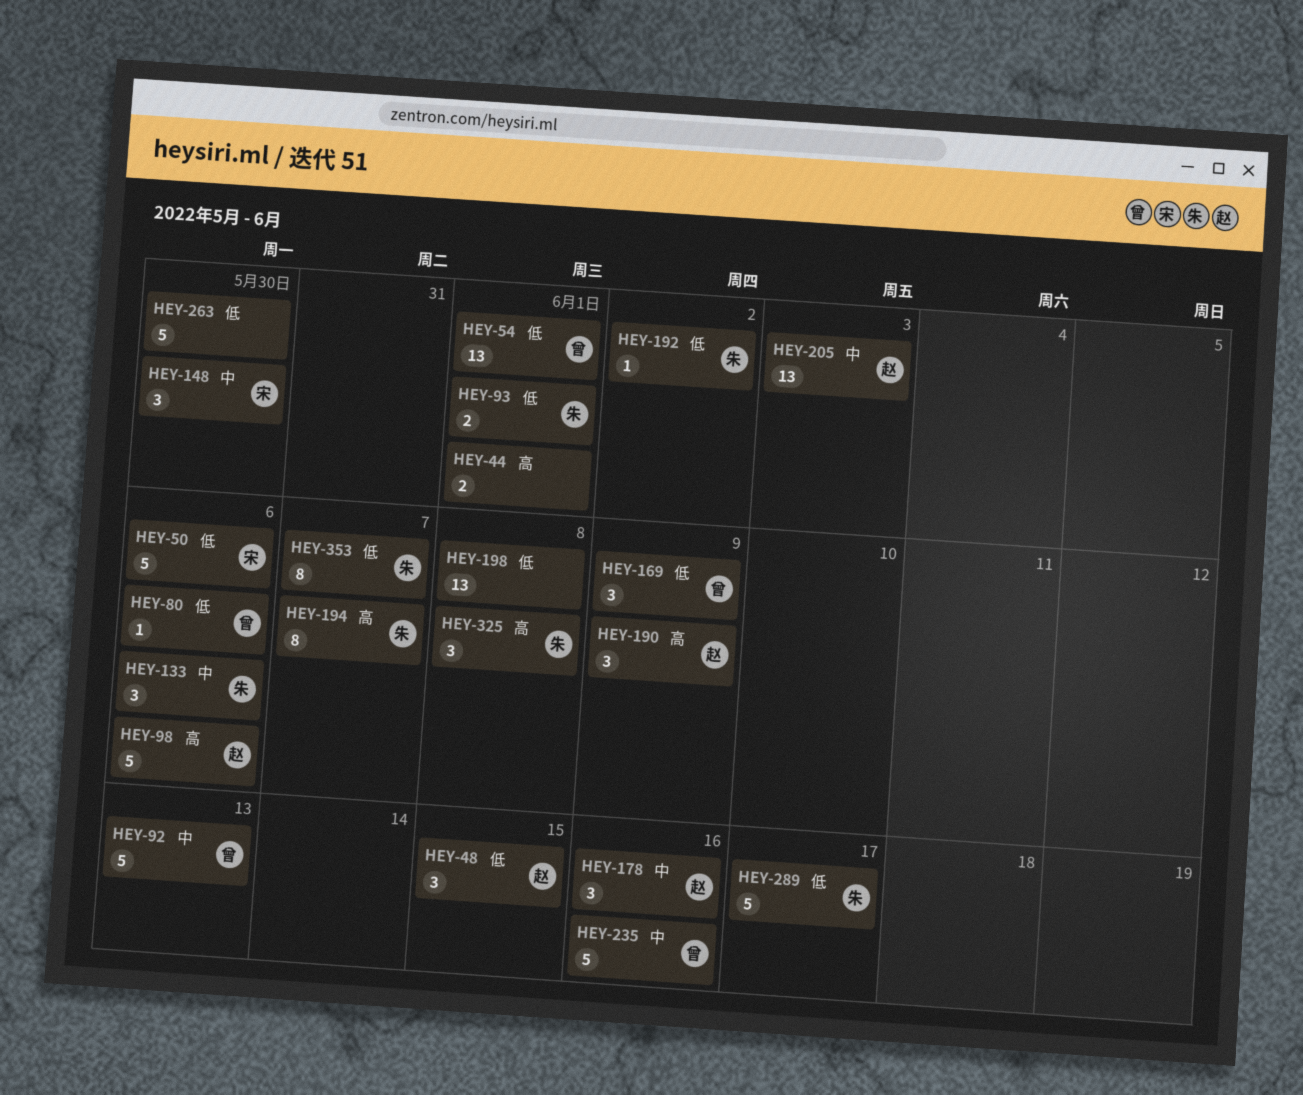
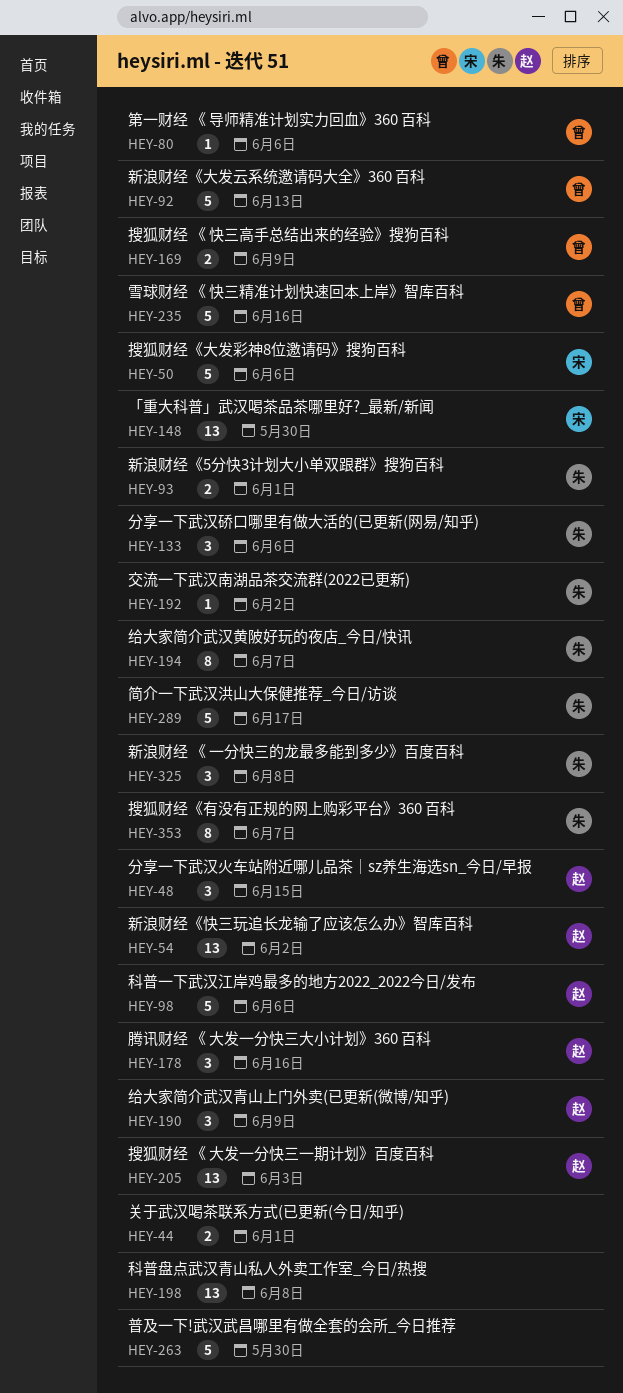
HEY-54, owner: 曾 -> 赵
HEY-54, due: Jun 1 -> Jun 2
HEY-148, estimate: 3 -> 13
HEY-169, estimate: 3 -> 2

